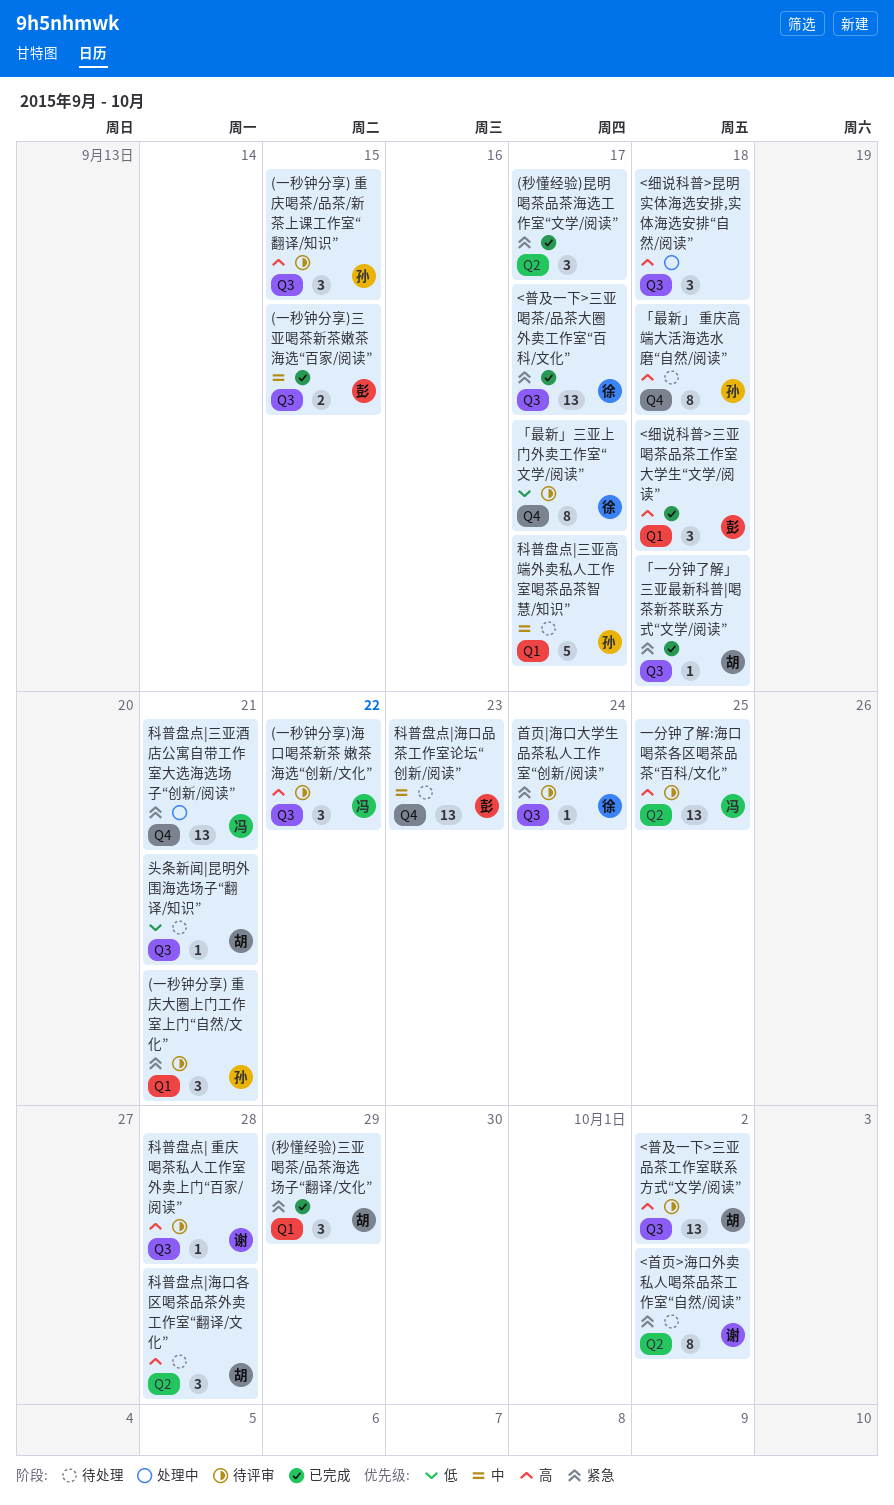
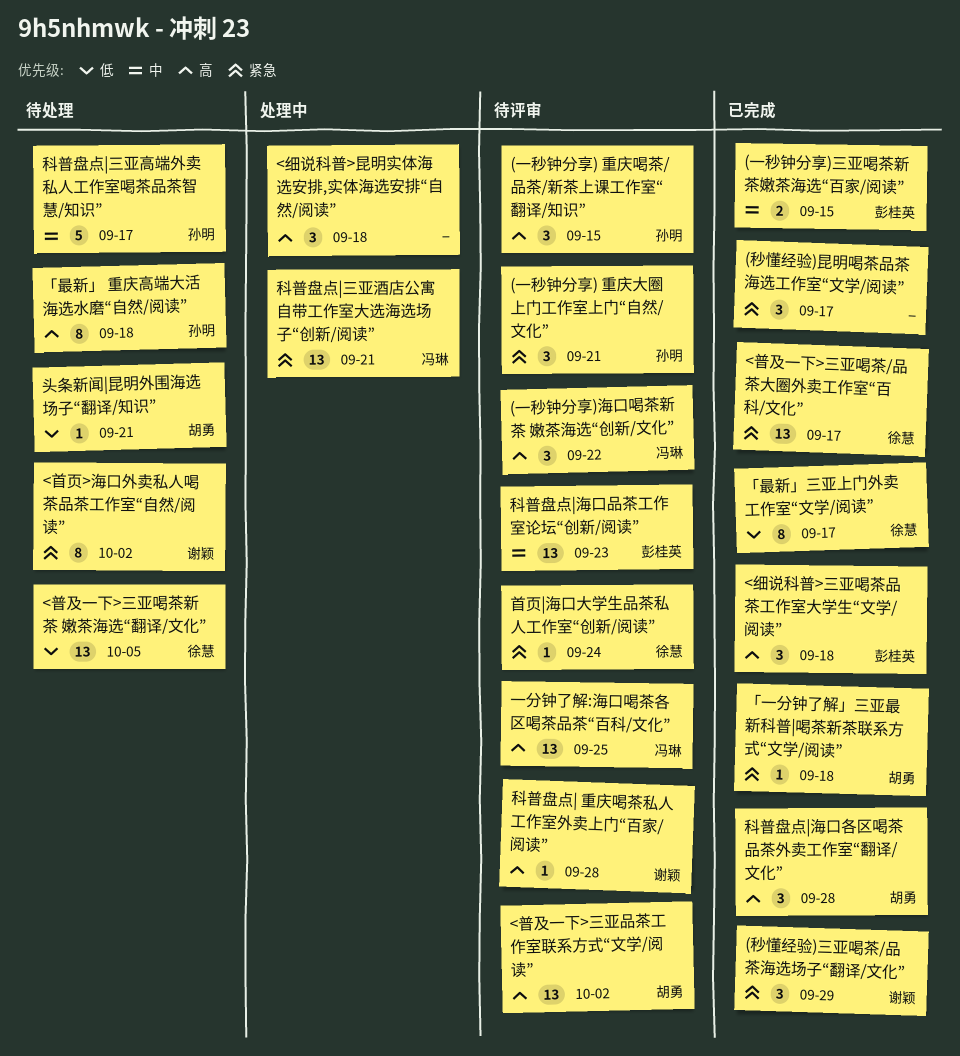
(秒懂经验)三亚喝茶/品茶海选场子“翻译/文化”, owner: 胡勇 -> 谢颖
<普及一下>三亚喝茶新茶 嫩茶海选“翻译/文化”: none -> present
「最新」三亚上门外卖工作室“文学/阅读”, status: 待评审 -> 已完成
科普盘点|海口各区喝茶品茶外卖工作室“翻译/文化”, status: 待处理 -> 已完成
科普盘点|海口品茶工作室论坛“创新/阅读”, status: 待处理 -> 待评审

